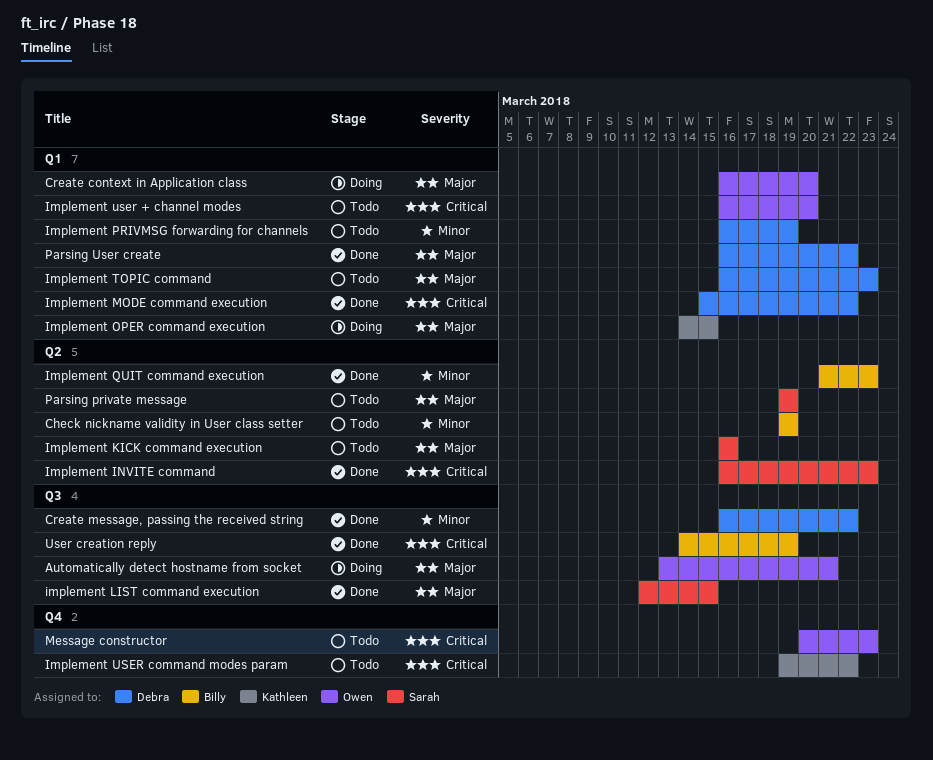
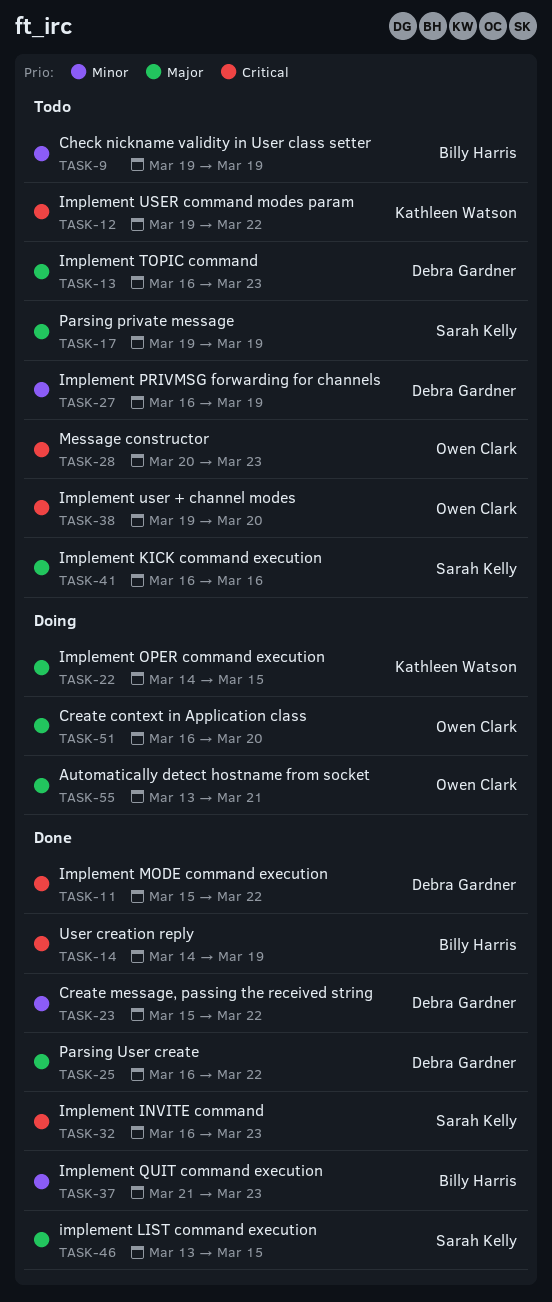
Create message, passing the received string, start: Mar 16 -> Mar 15
implement LIST command execution, start: Mar 12 -> Mar 13
Implement user + channel modes, start: Mar 16 -> Mar 19

